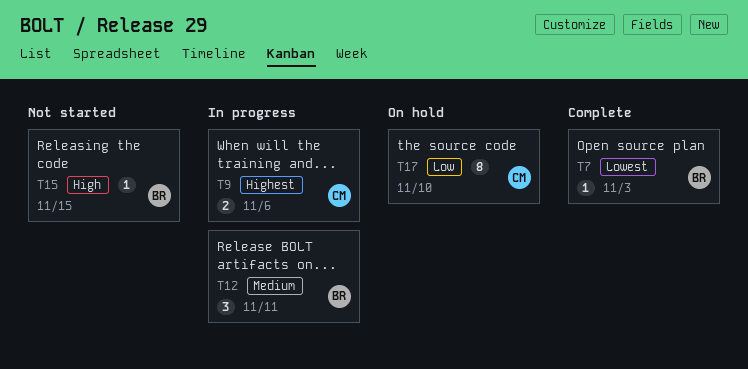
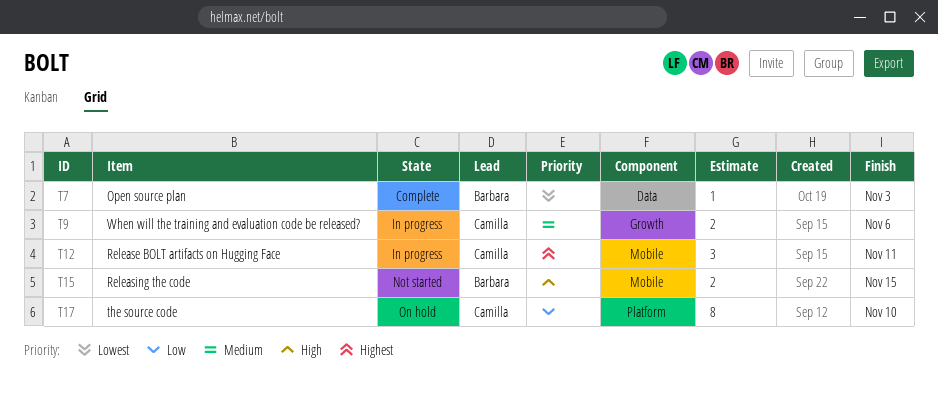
T9, priority: Highest -> Medium
T12, owner: Barbara -> Camilla
T12, priority: Medium -> Highest
T15, estimate: 1 -> 2

